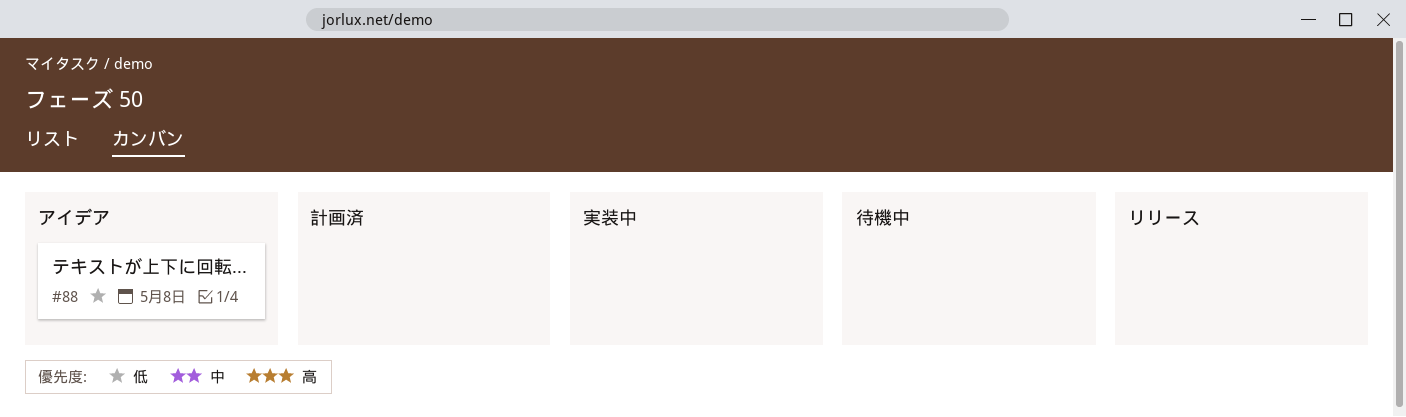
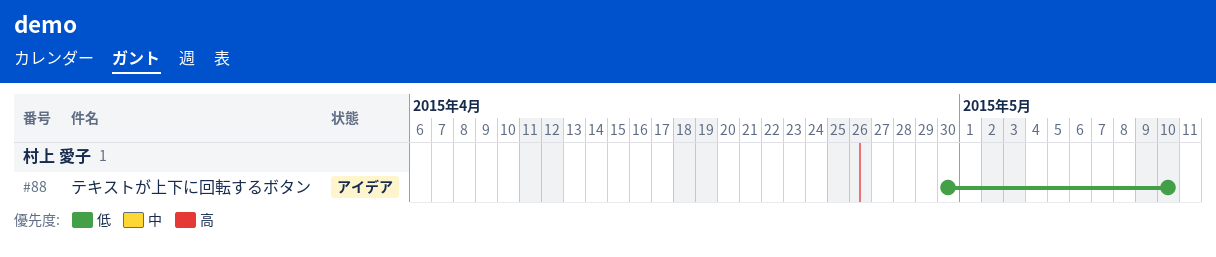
#88, due: May 8 -> May 10

